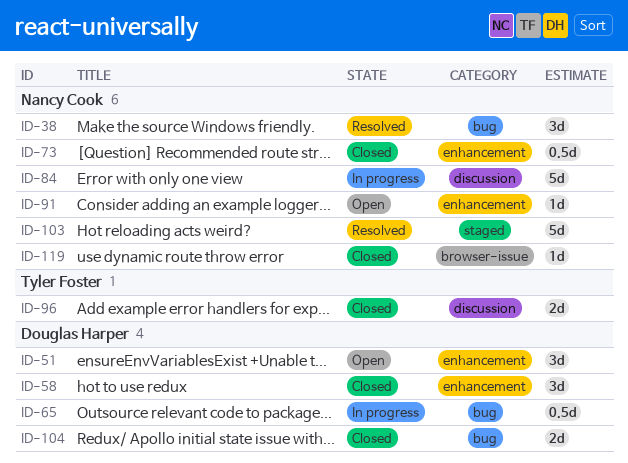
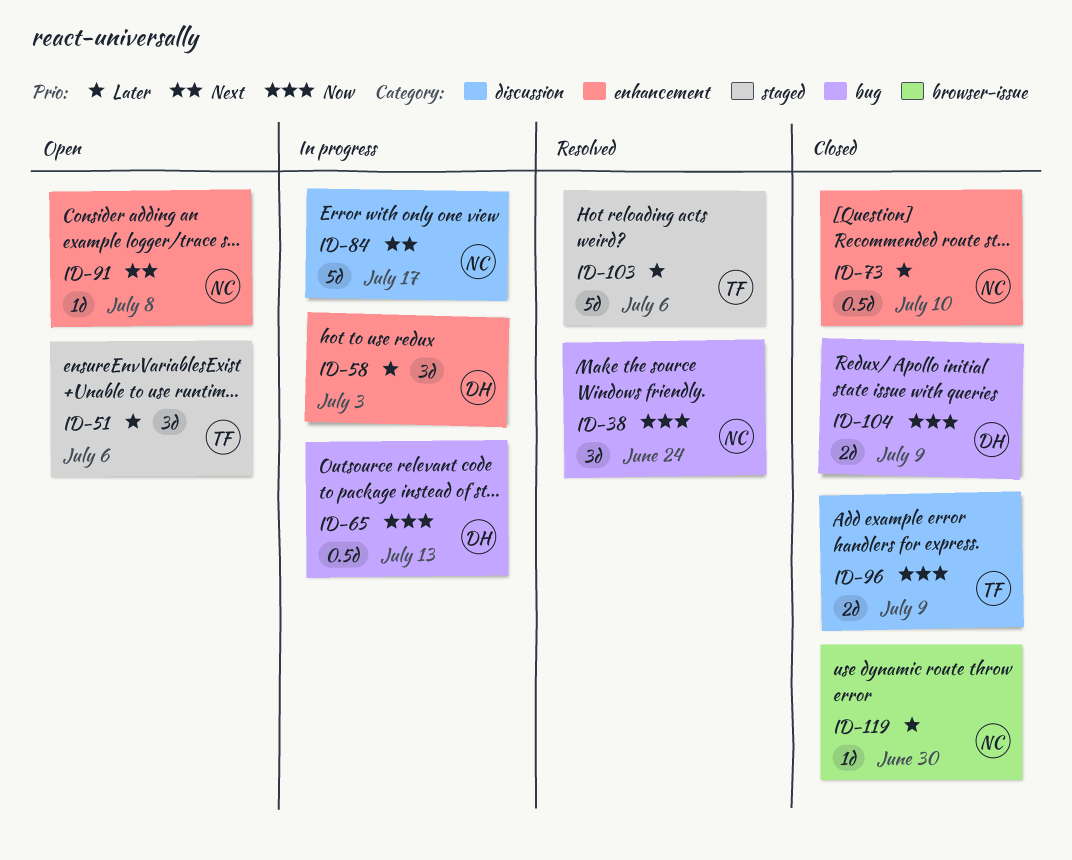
ID-51, owner: Douglas Harper -> Tyler Foster
ID-51, label: enhancement -> staged
ID-58, status: Closed -> In progress
ID-103, owner: Nancy Cook -> Tyler Foster

